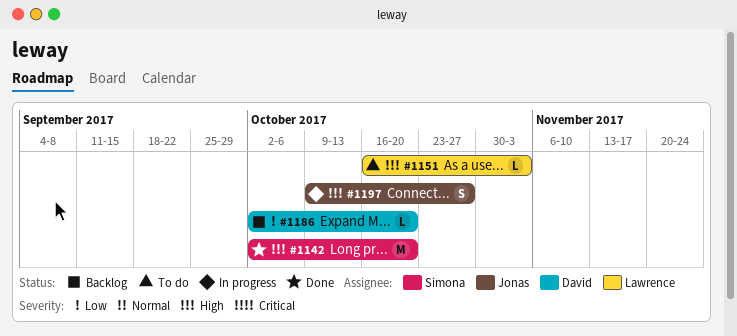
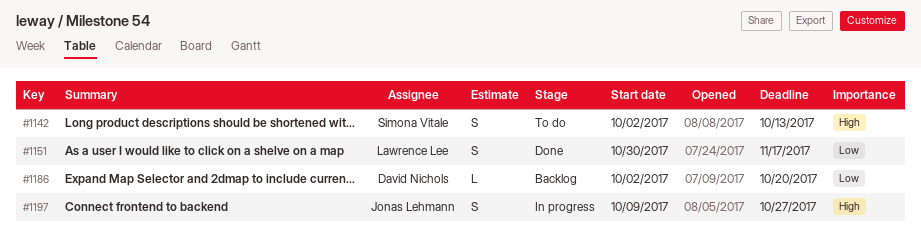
#1142, status: Done -> To do
#1142, estimate: M -> S
#1142, due: Oct 20 -> Oct 13
#1151, status: To do -> Done
#1151, priority: High -> Low
#1151, estimate: L -> S
#1151, start: Oct 16 -> Oct 30
#1151, due: Nov 3 -> Nov 17

